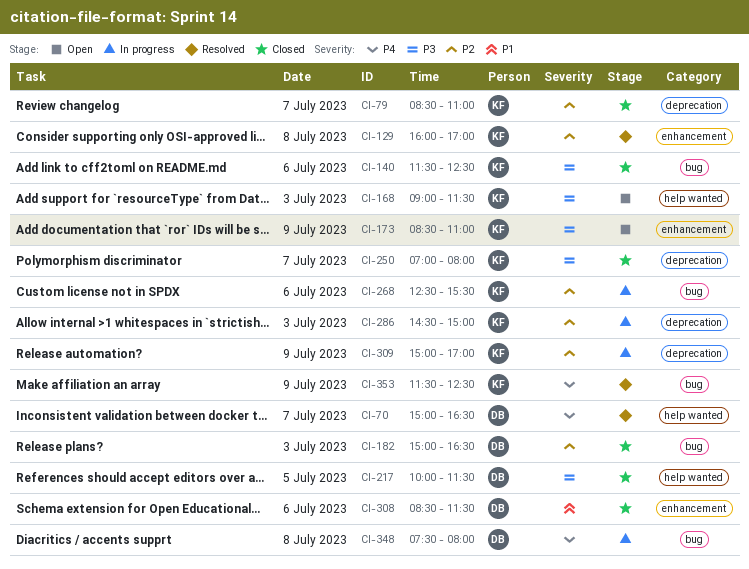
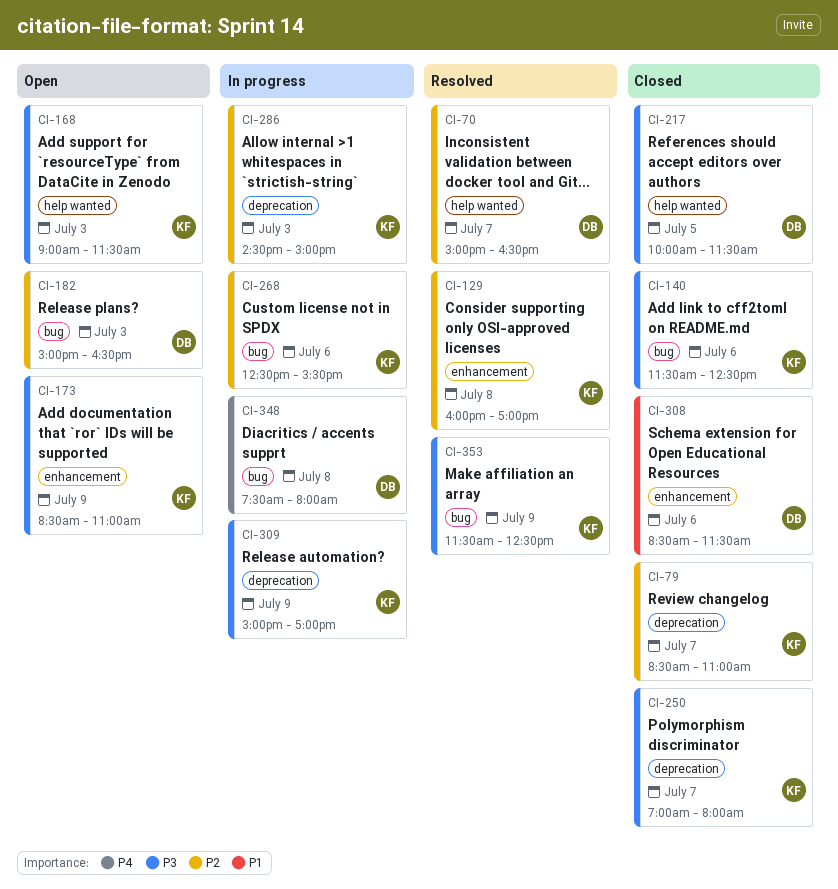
CI-70, priority: P4 -> P2
CI-182, status: Closed -> Open
CI-309, priority: P2 -> P3
CI-353, priority: P4 -> P3

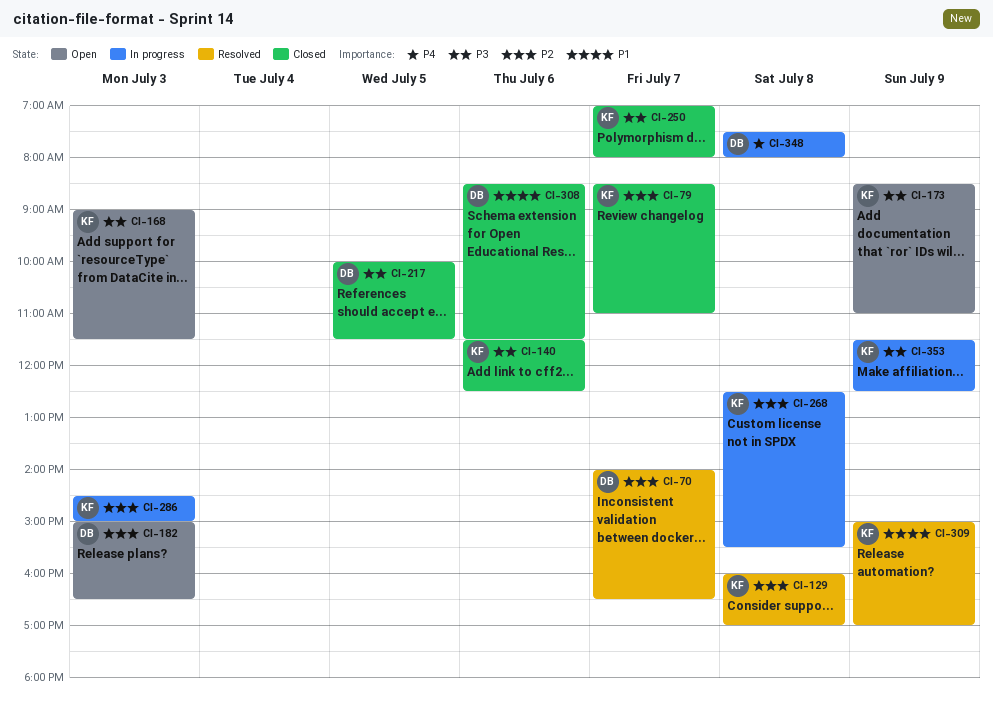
CI-70, begins: 15:00 -> 14:00
CI-268, day: Jul 6 -> Jul 8
CI-309, status: In progress -> Resolved
CI-309, priority: P3 -> P1
CI-353, status: Resolved -> In progress

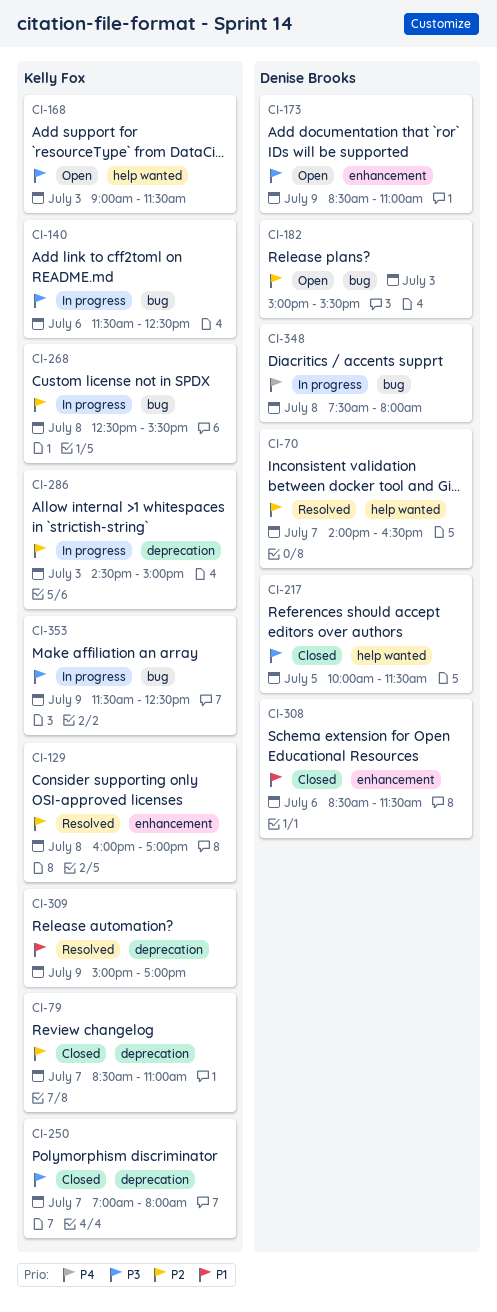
CI-140, status: Closed -> In progress
CI-173, owner: Kelly Fox -> Denise Brooks
CI-182, ends: 16:30 -> 15:30

